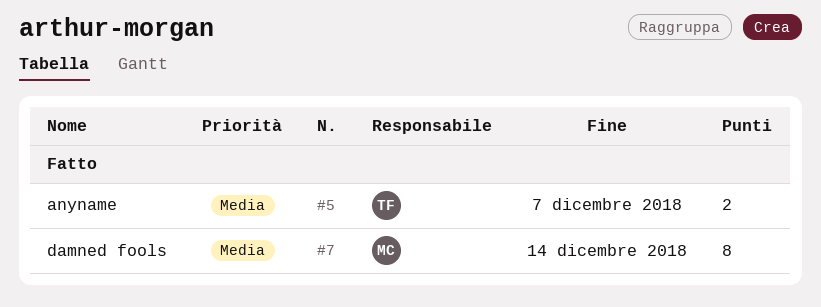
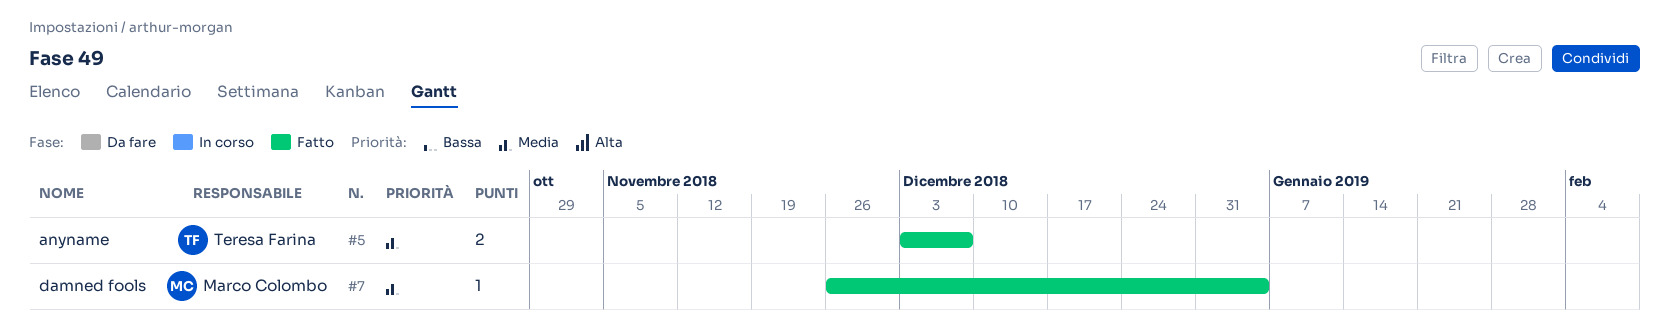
#7, estimate: 8 -> 1
#7, due: Dec 14 -> Jan 4

